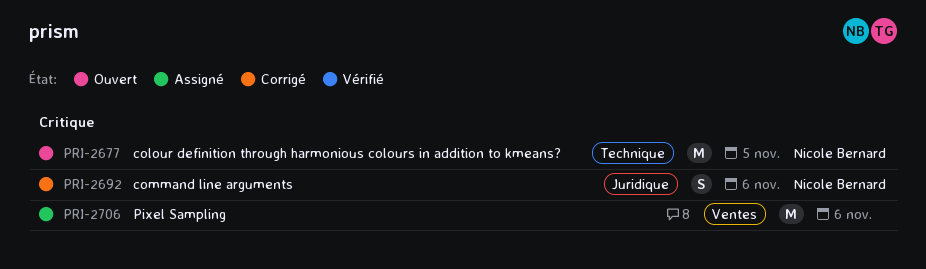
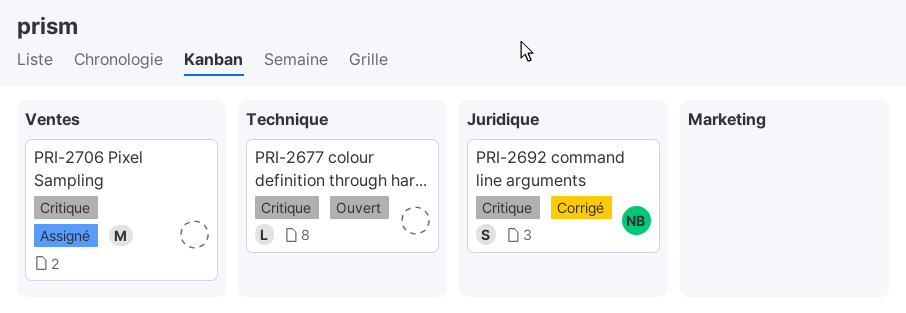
PRI-2677, owner: Nicole Bernard -> none
PRI-2677, estimate: M -> L

